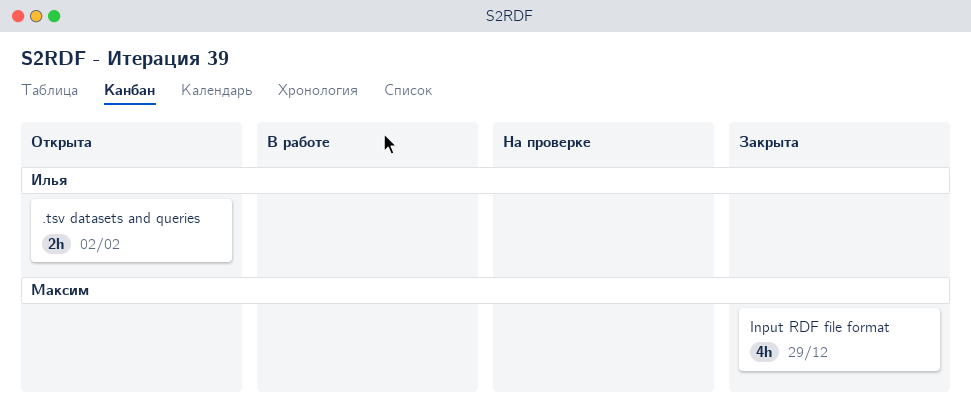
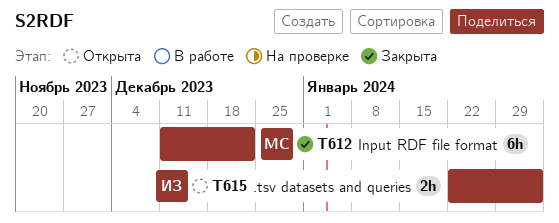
Input RDF file format, estimate: 4h -> 6h
Input RDF file format, due: Dec 29 -> Dec 22

